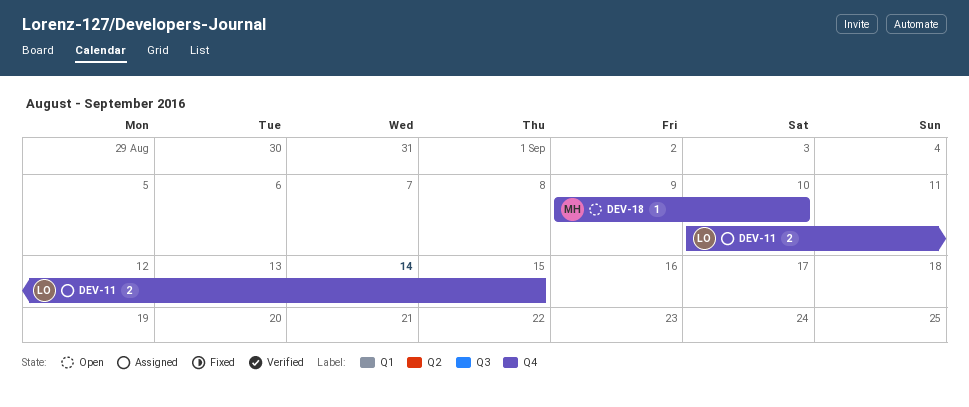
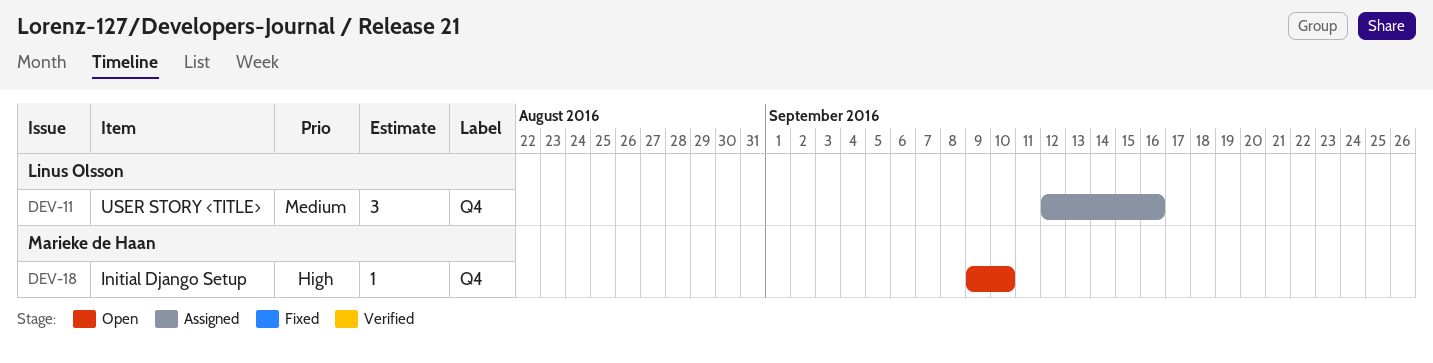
DEV-11, estimate: 2 -> 3
DEV-11, start: Sep 10 -> Sep 12
DEV-11, due: Sep 15 -> Sep 16

